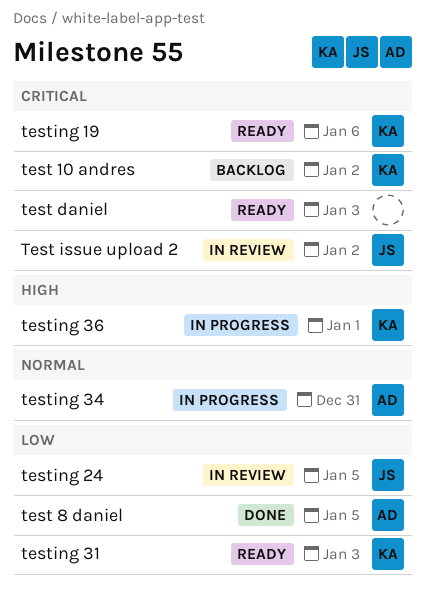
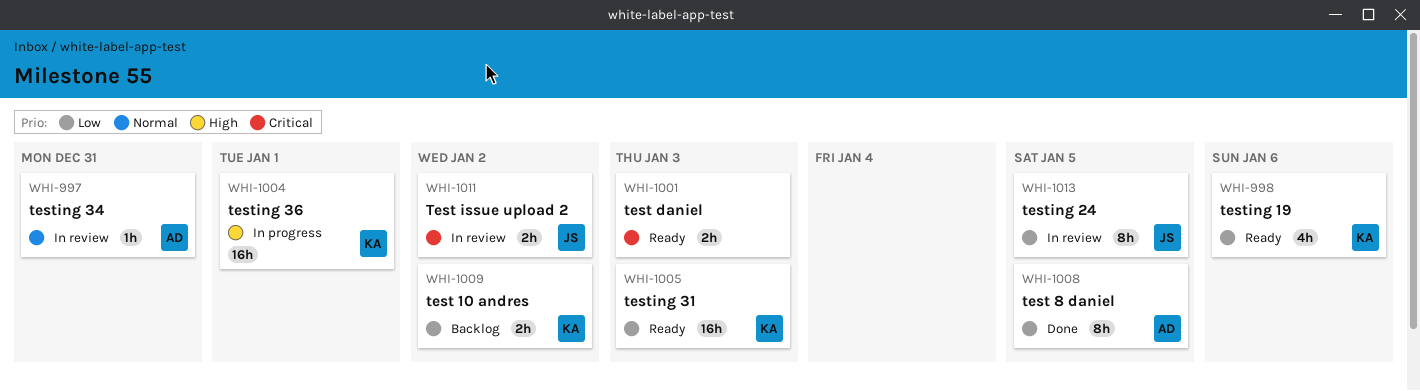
test 10 andres, priority: Critical -> Low
testing 19, priority: Critical -> Low
testing 34, status: In progress -> In review

